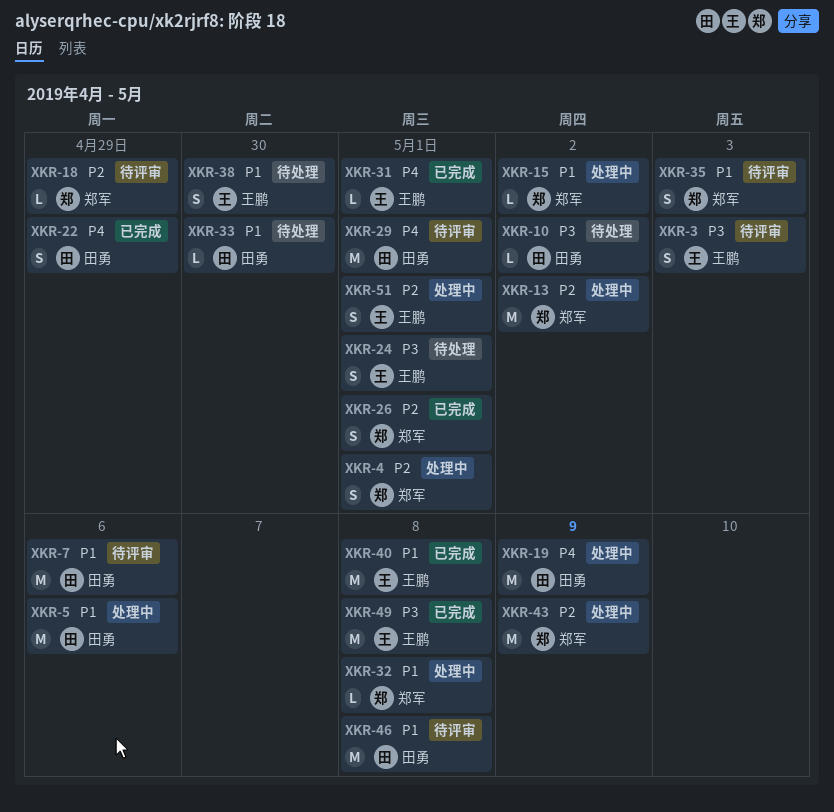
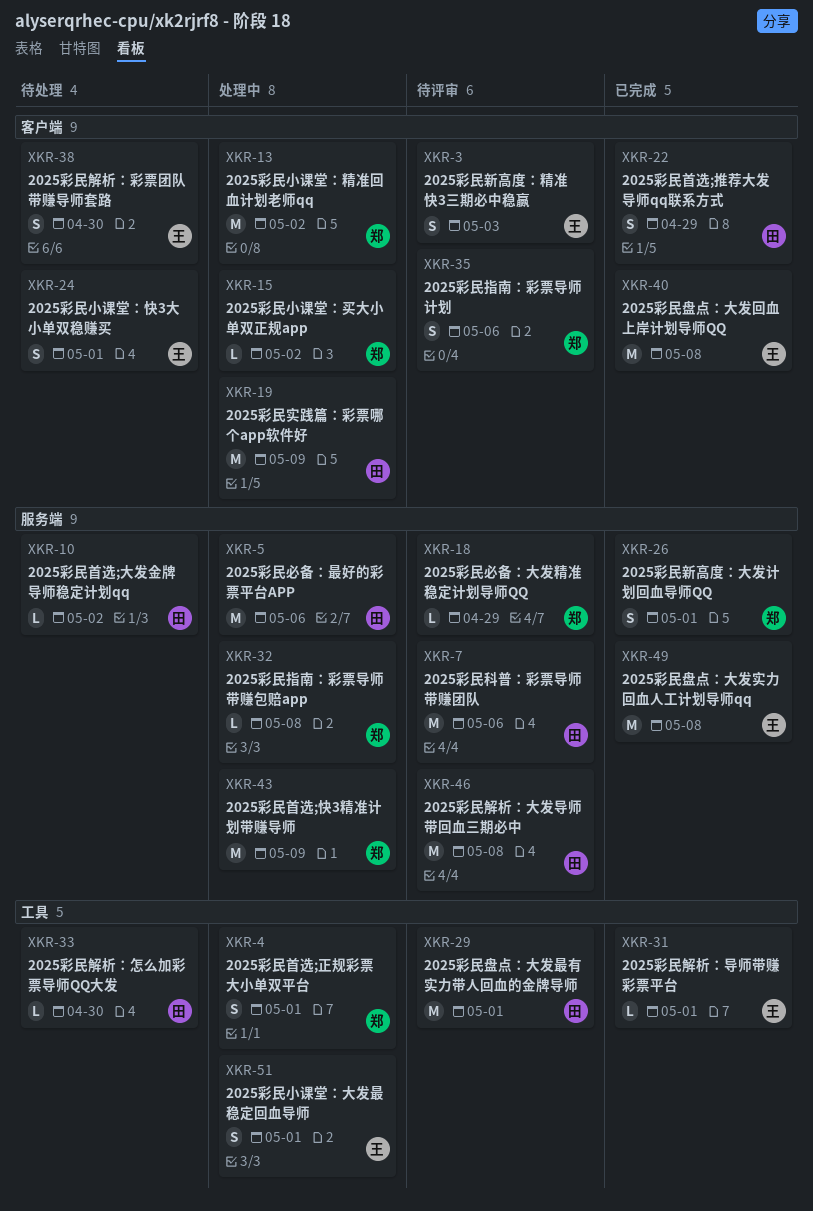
XKR-35, due: May 3 -> May 6

